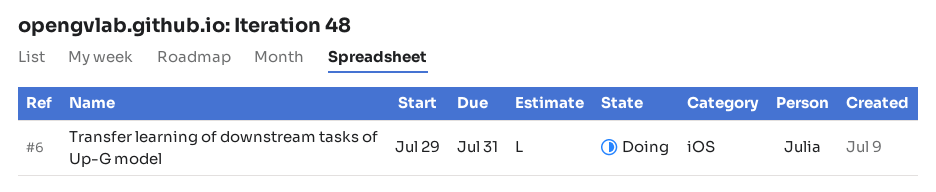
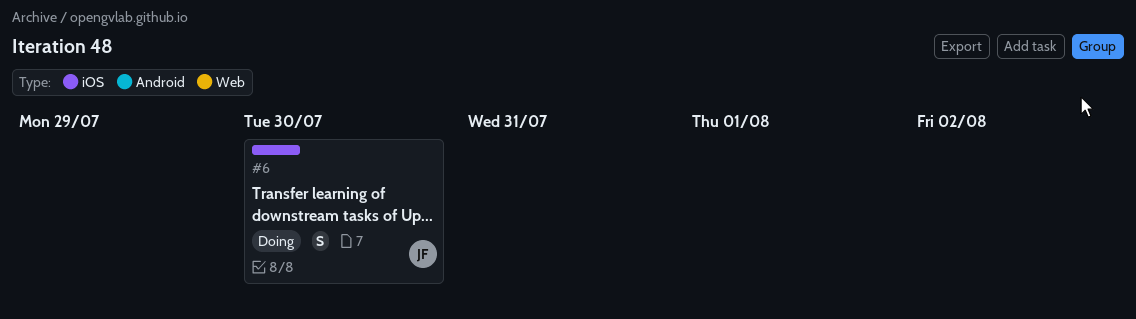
#6, estimate: L -> S
#6, due: Jul 31 -> Jul 30

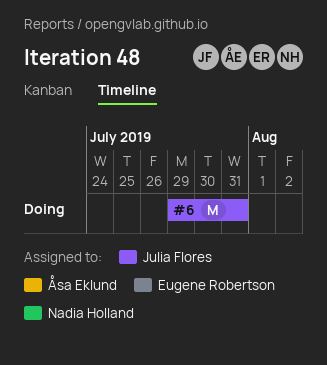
#6, estimate: S -> M
#6, due: Jul 30 -> Jul 31

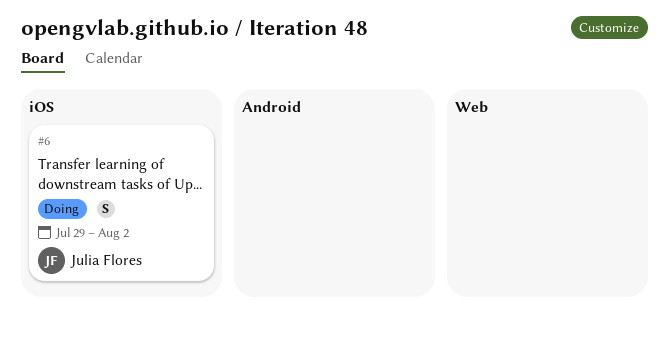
#6, estimate: M -> S
#6, due: Jul 31 -> Aug 2

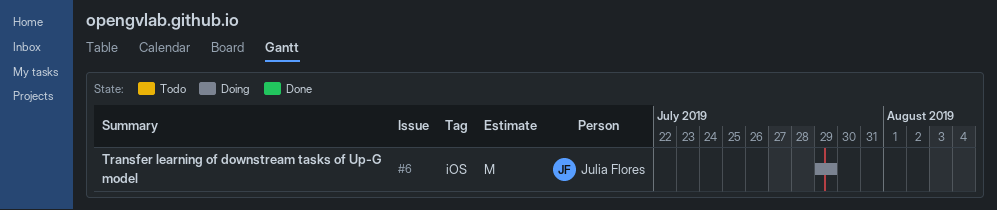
#6, estimate: S -> M
#6, due: Aug 2 -> Jul 29

